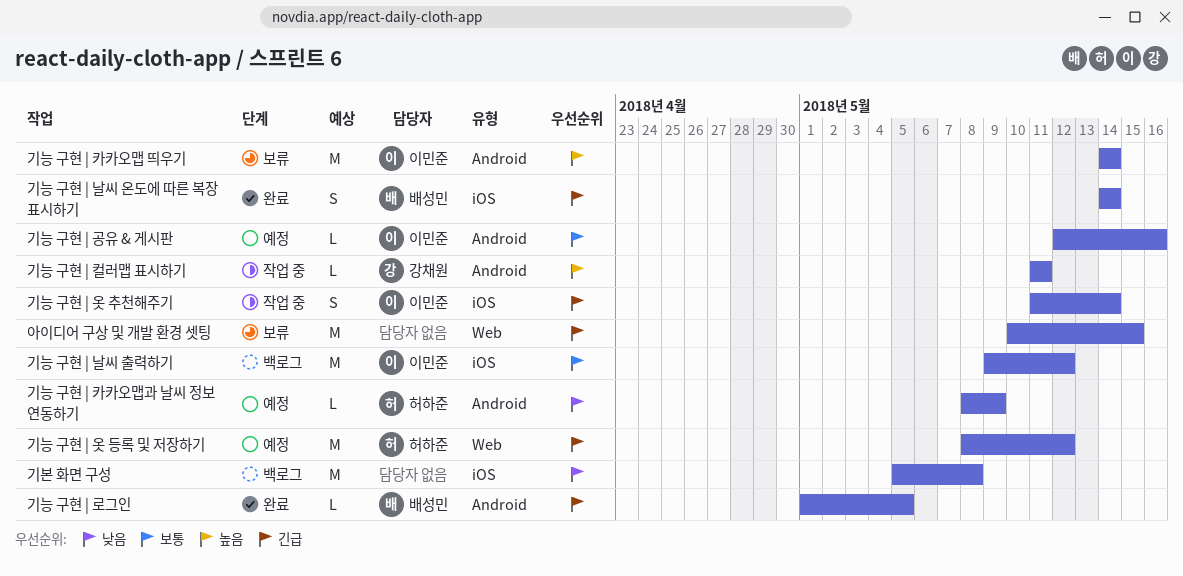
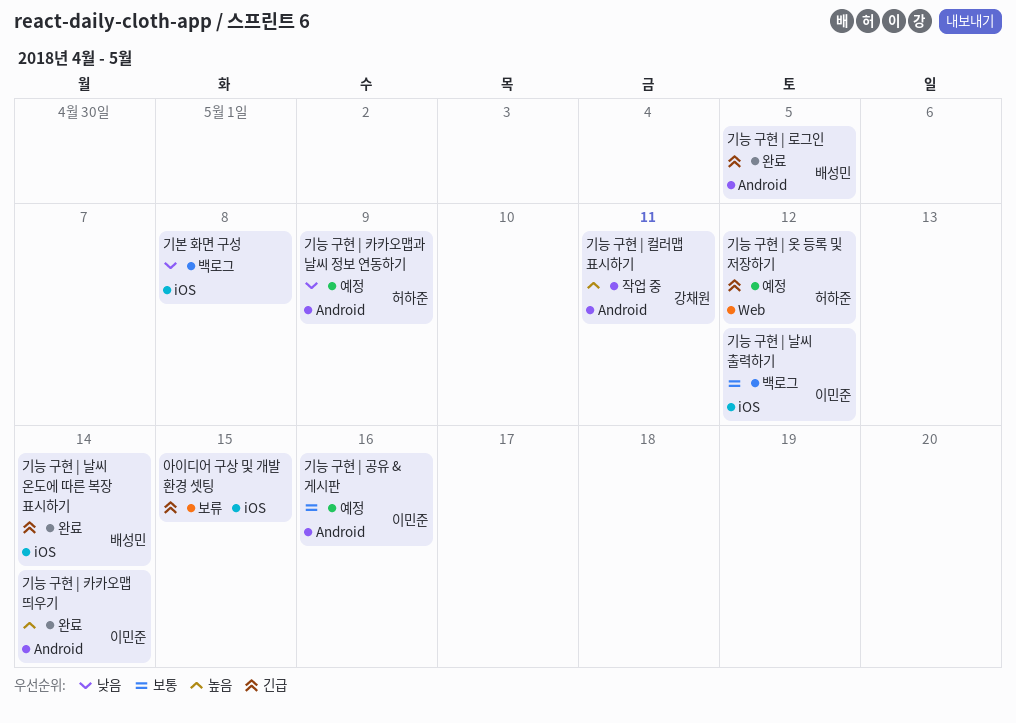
기능 구현 | 옷 추천해주기: present -> none
기능 구현 | 카카오맵 띄우기, status: 보류 -> 완료
아이디어 구상 및 개발 환경 셋팅, label: Web -> iOS

